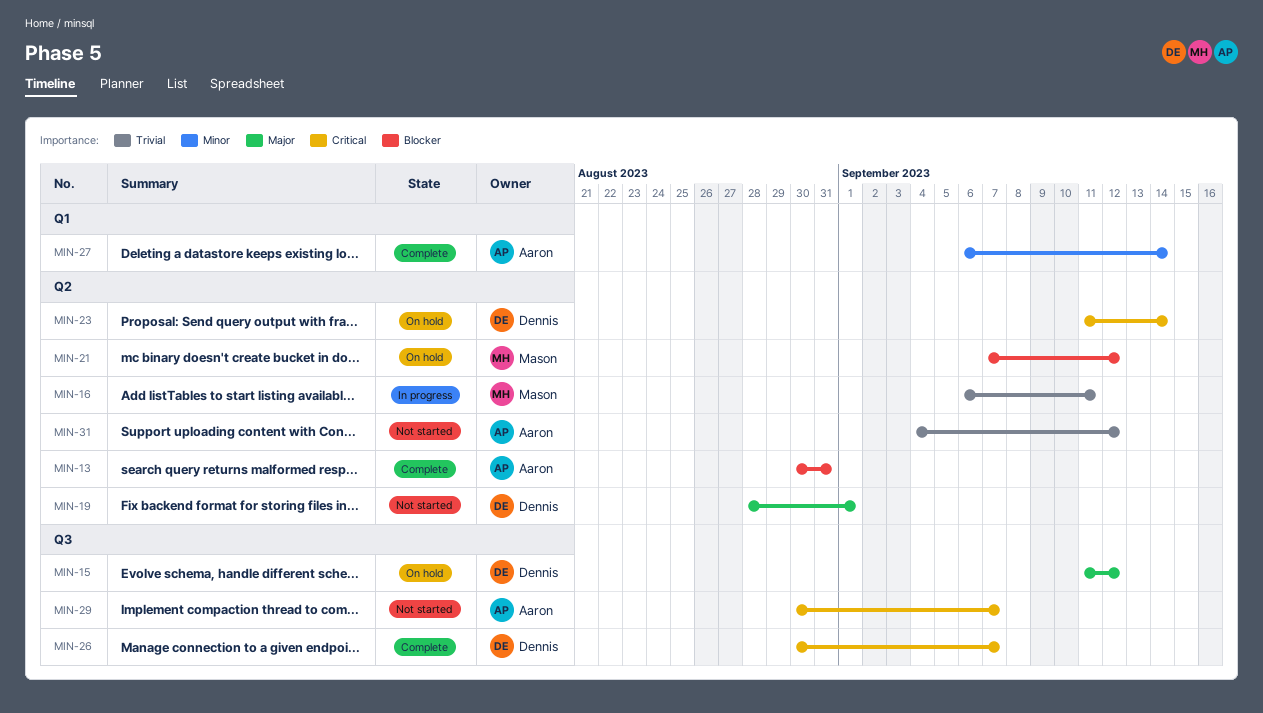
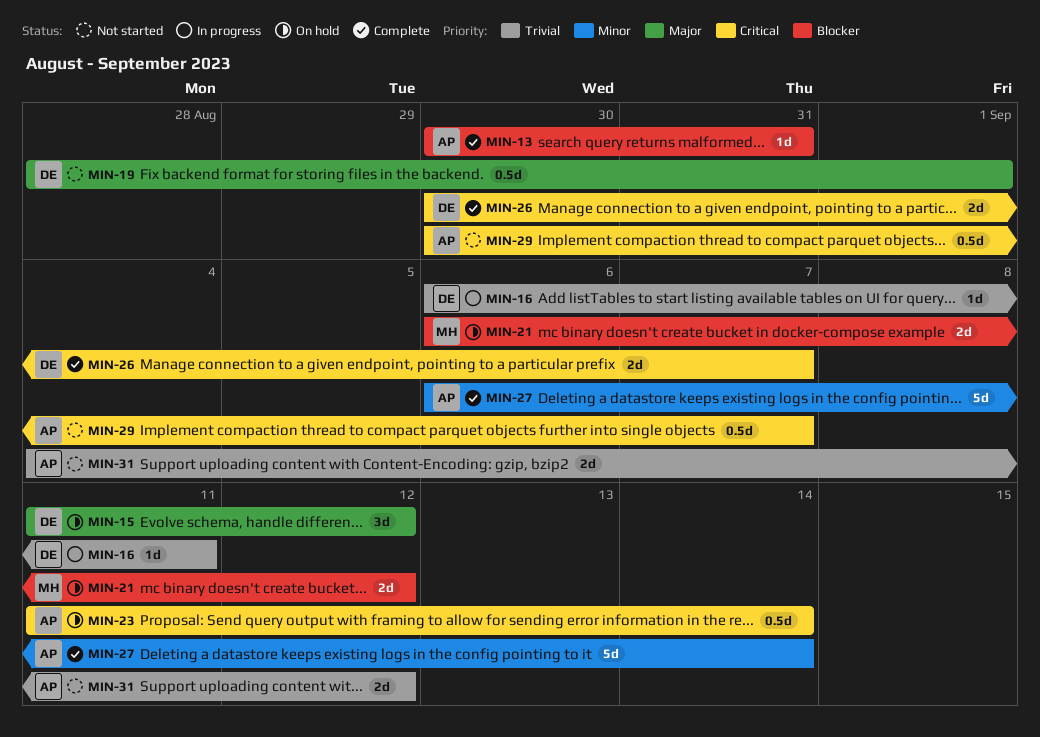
MIN-16, owner: Mason -> Dennis
MIN-21, start: Sep 7 -> Sep 6
MIN-23, owner: Dennis -> Aaron

